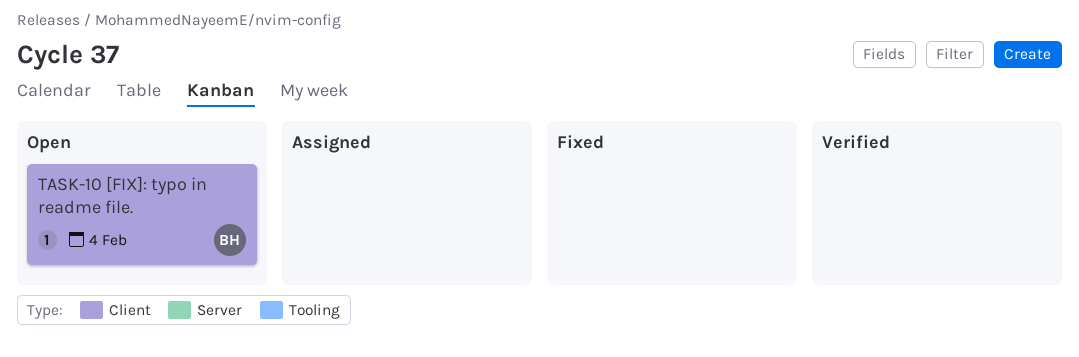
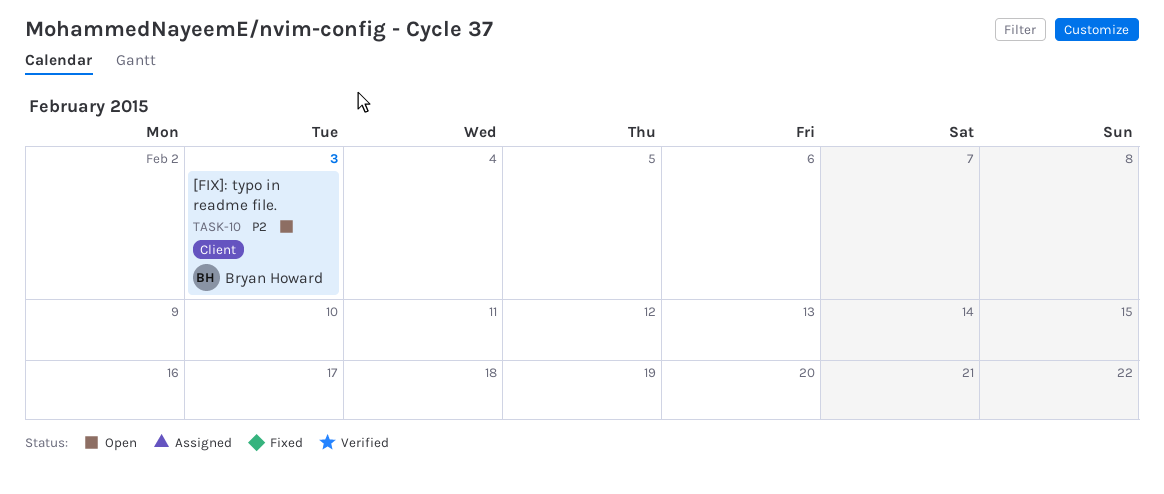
TASK-10, due: Feb 4 -> Feb 3

